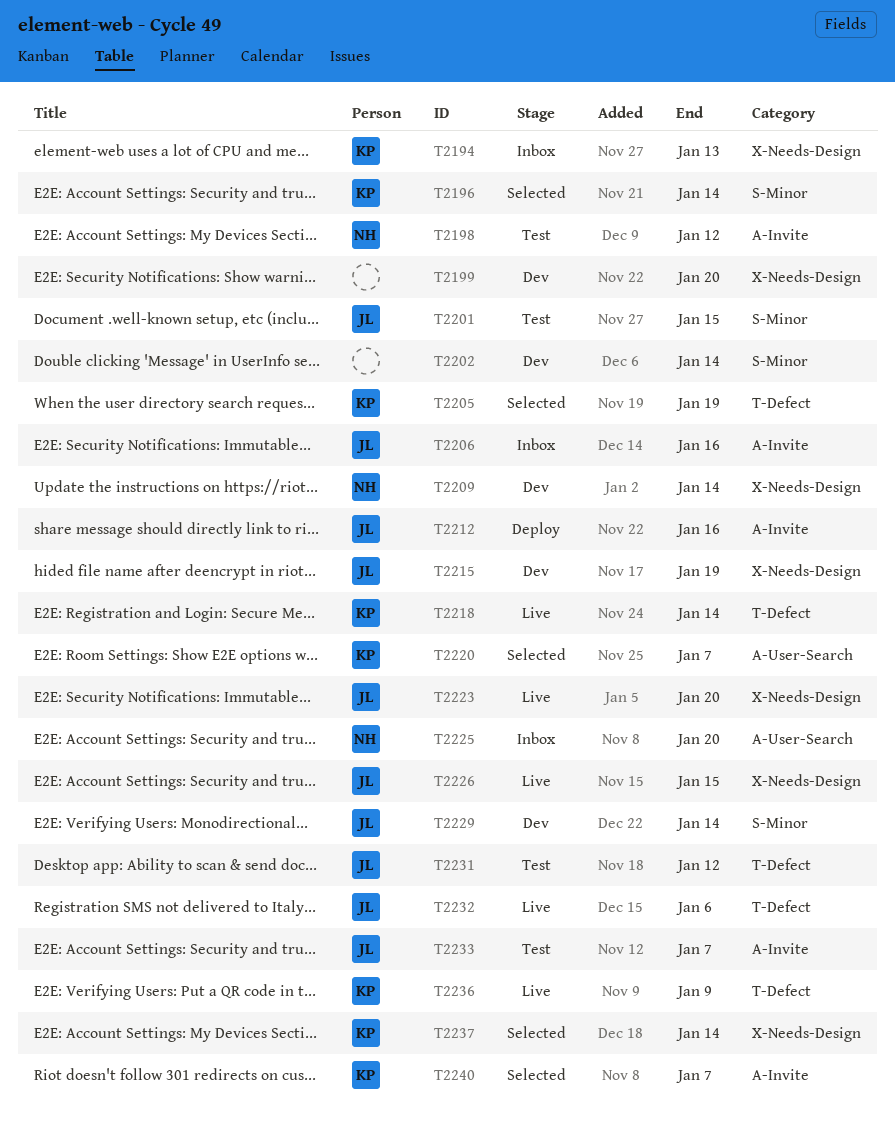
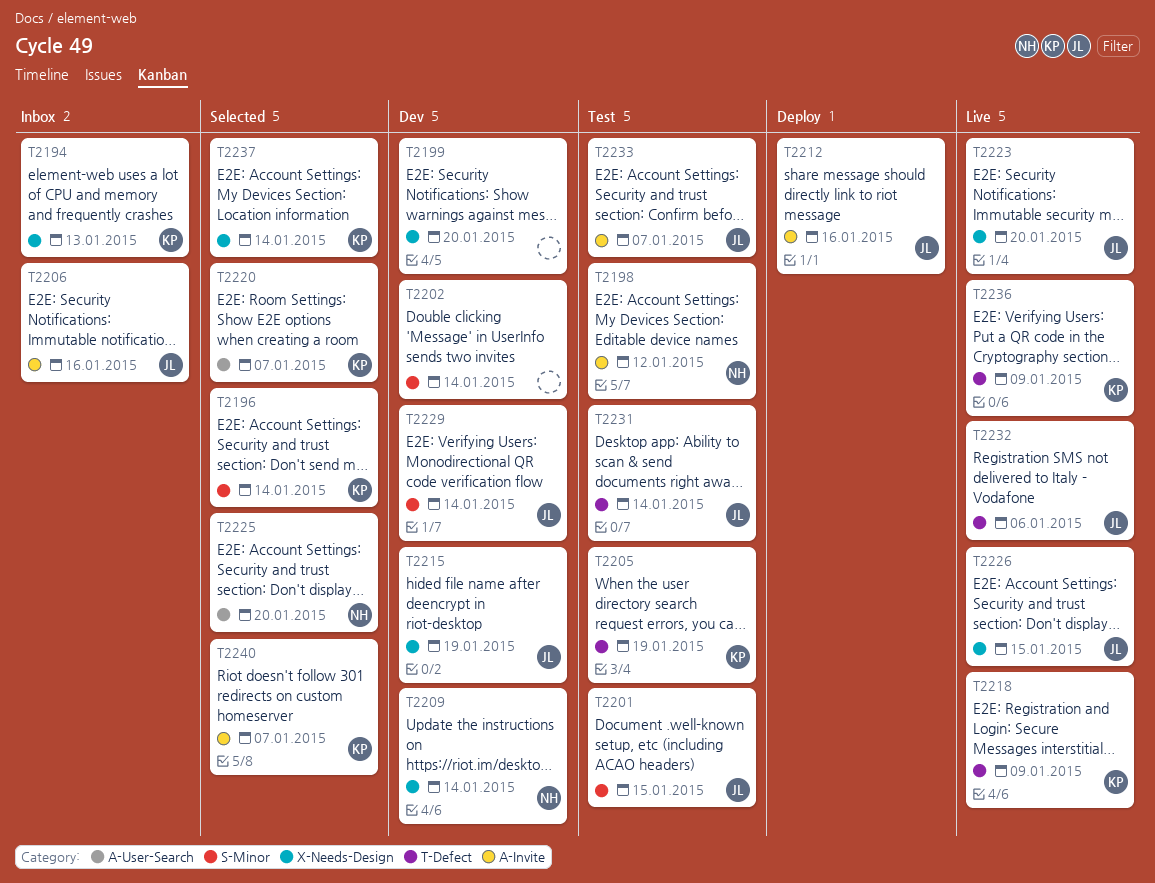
T2205, status: Selected -> Test
T2218, due: Jan 14 -> Jan 9
T2225, status: Inbox -> Selected
T2231, due: Jan 12 -> Jan 14

